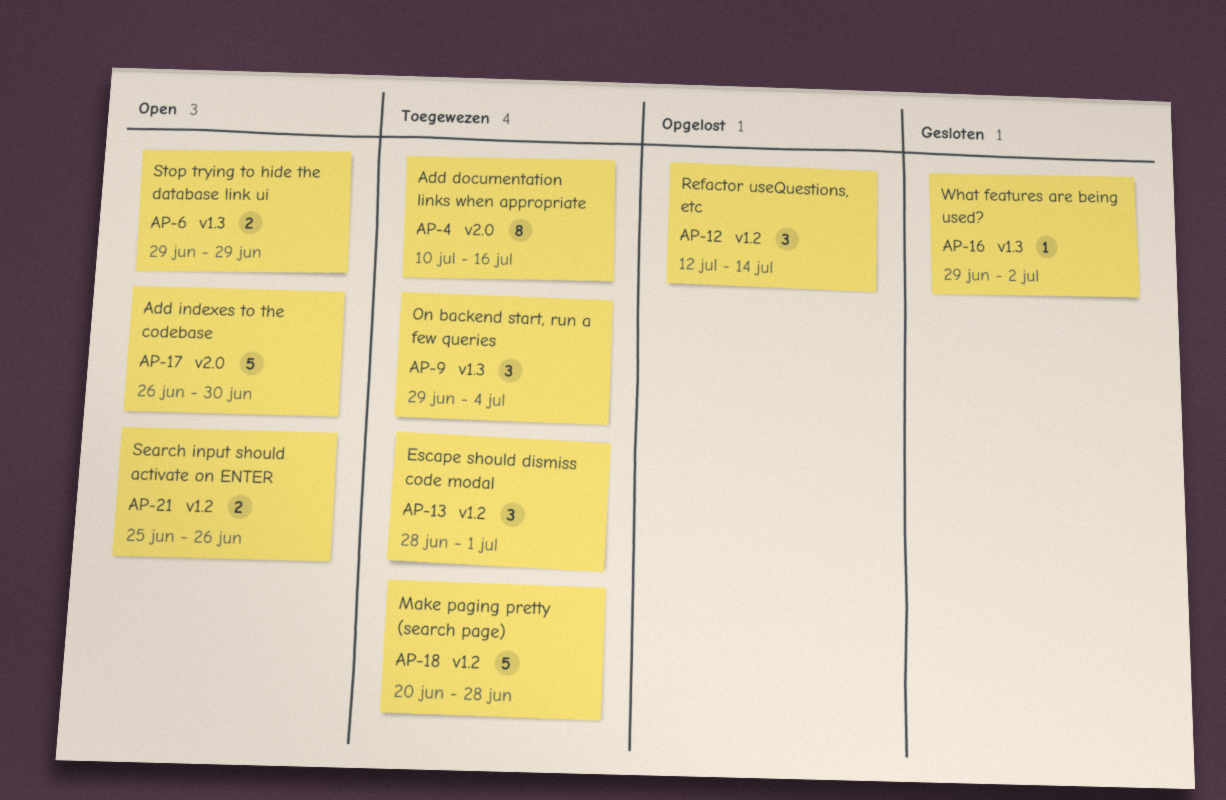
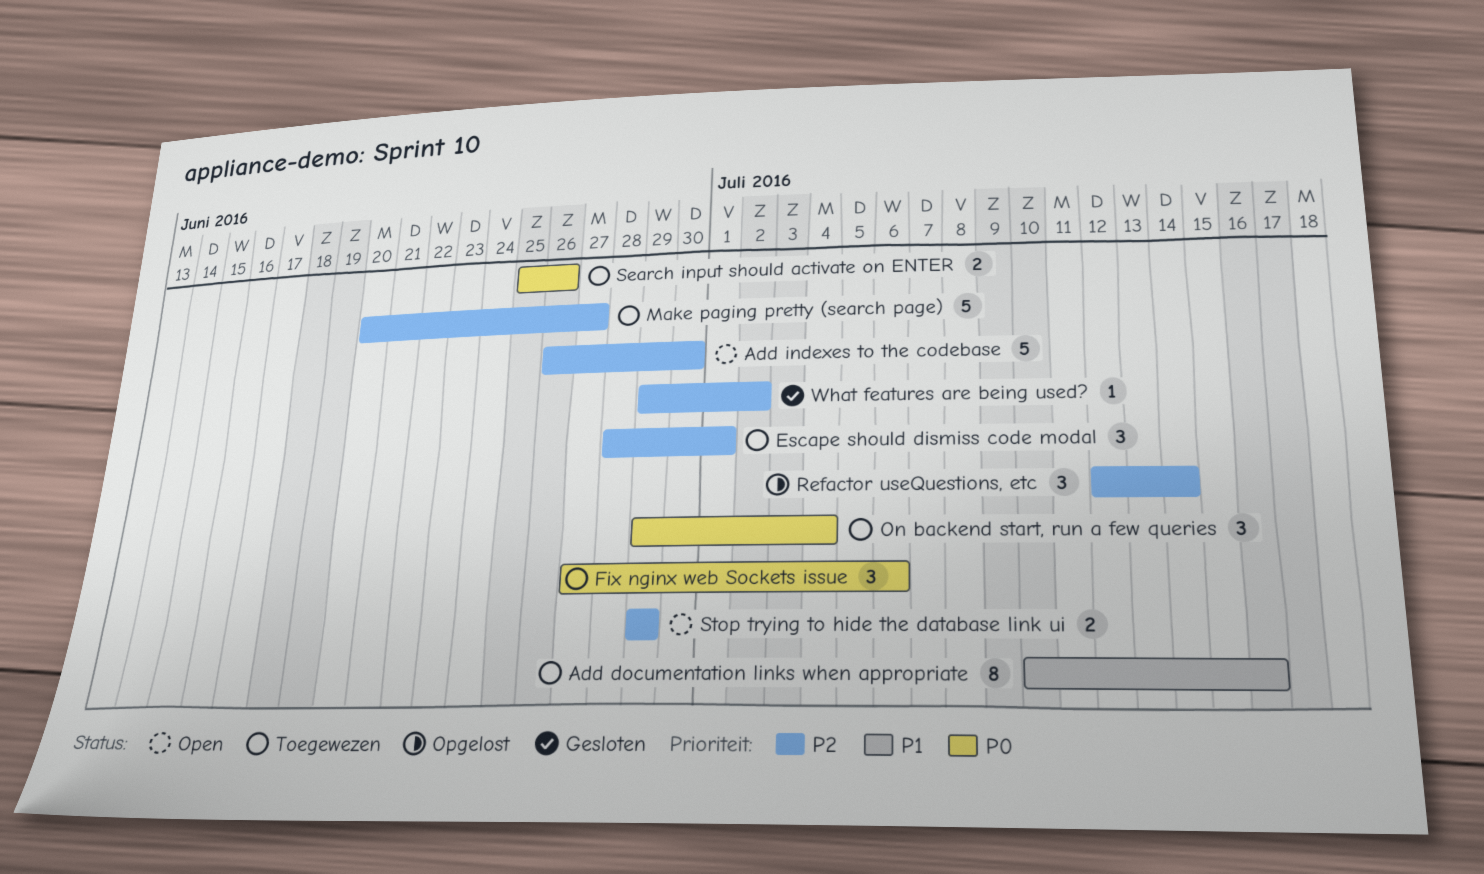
Fix nginx web Sockets issue: none -> present
Make paging pretty (search page), due: Jun 28 -> Jun 27
Search input should activate on ENTER, status: Open -> Toegewezen

